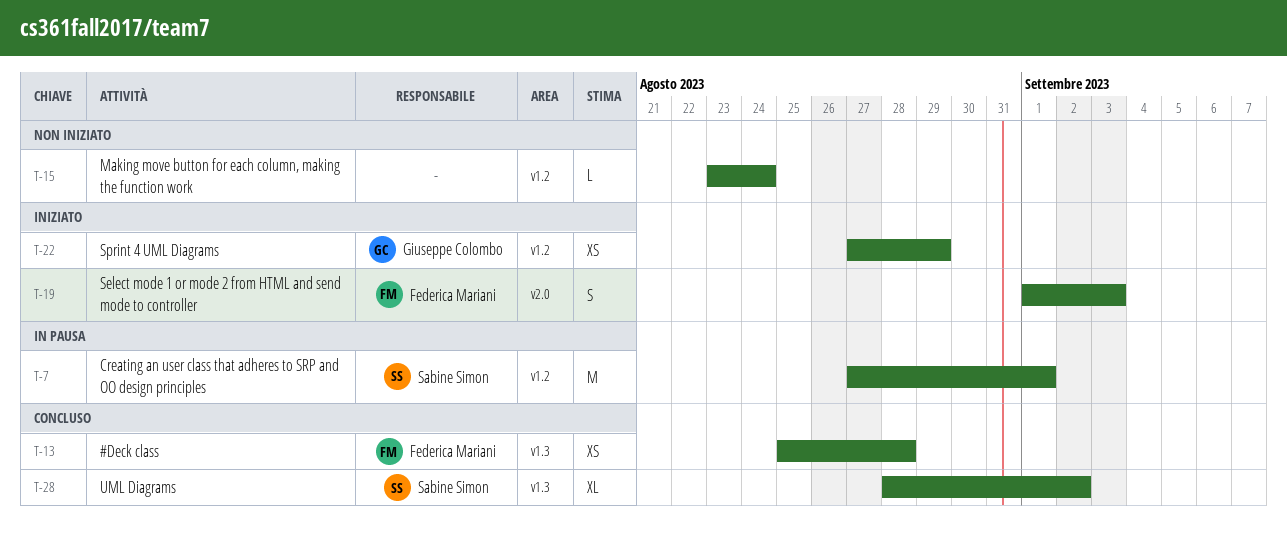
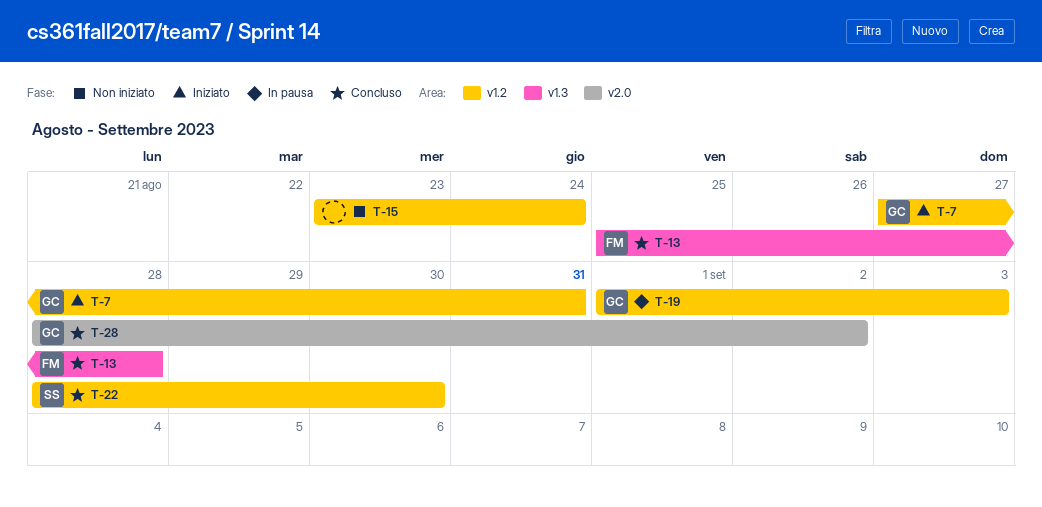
T-7, status: In pausa -> Iniziato
T-7, owner: Sabine Simon -> Giuseppe Colombo
T-7, due: Sep 1 -> Aug 31
T-19, status: Iniziato -> In pausa
T-19, owner: Federica Mariani -> Giuseppe Colombo
T-19, label: v2.0 -> v1.2
T-22, status: Iniziato -> Concluso
T-22, owner: Giuseppe Colombo -> Sabine Simon
T-22, start: Aug 27 -> Aug 28
T-22, due: Aug 29 -> Aug 30
T-28, owner: Sabine Simon -> Giuseppe Colombo
T-28, label: v1.3 -> v2.0

